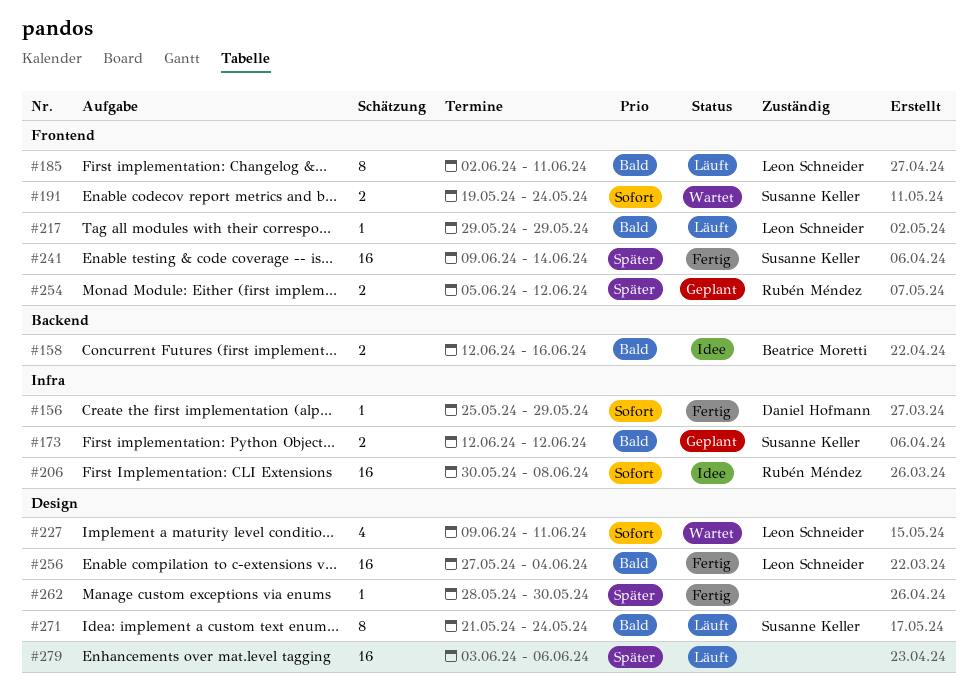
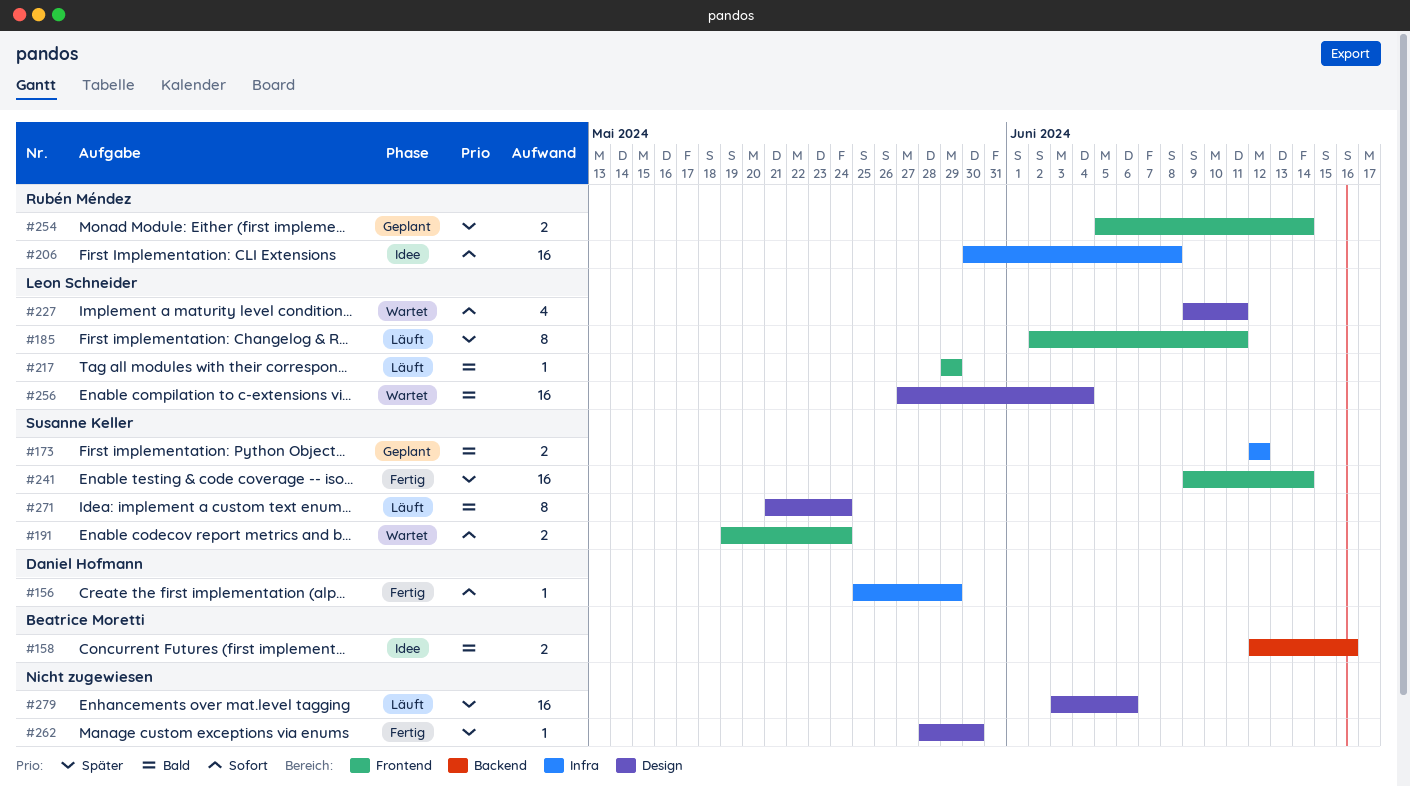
#185, priority: Bald -> Später
#254, due: Jun 12 -> Jun 14
#256, status: Fertig -> Wartet

